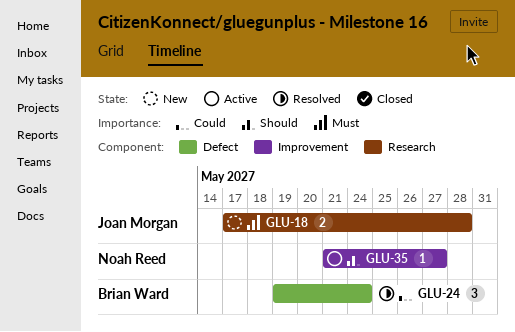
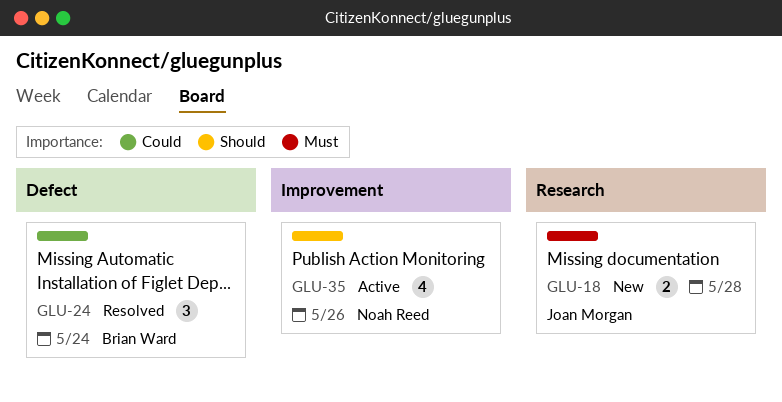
GLU-35, estimate: 1 -> 4
GLU-35, due: May 27 -> May 26

